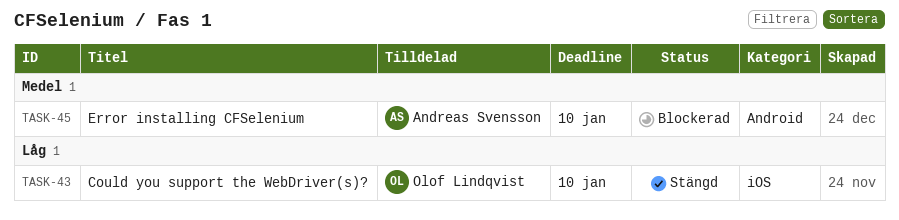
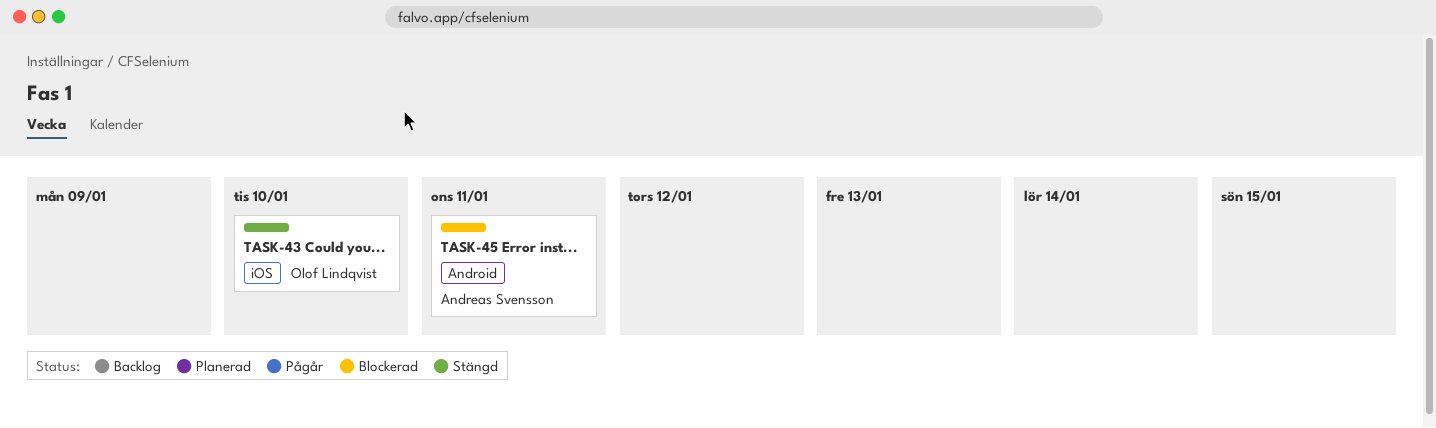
TASK-45, due: Jan 10 -> Jan 11

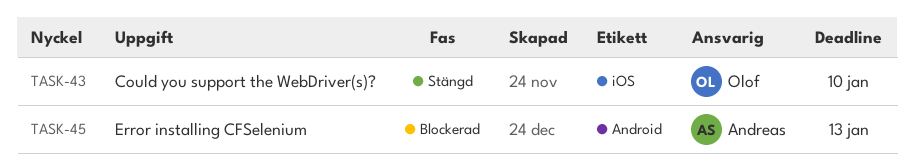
TASK-45, due: Jan 11 -> Jan 13

